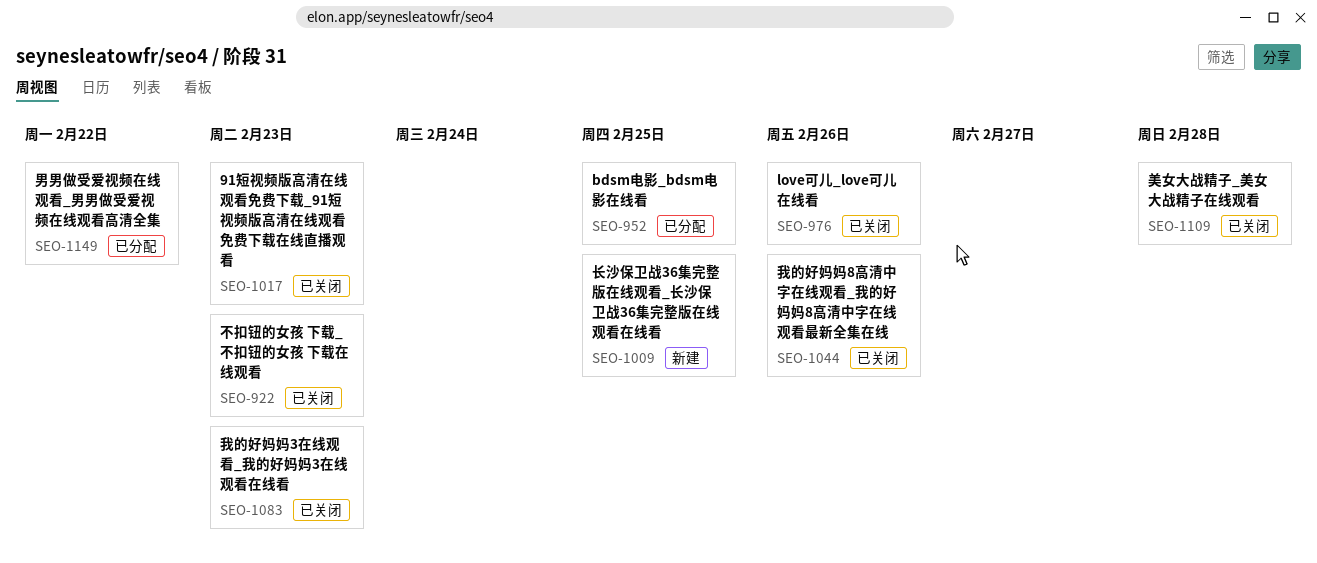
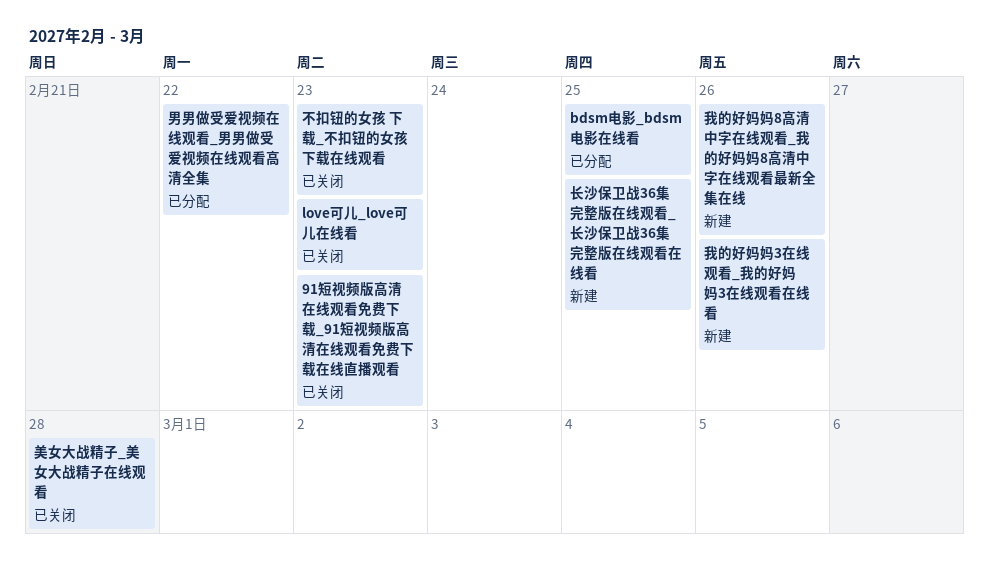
love可儿_love可儿在线看, due: Feb 26 -> Feb 23
我的好妈妈3在线观看_我的好妈妈3在线观看在线看, status: 已关闭 -> 新建
我的好妈妈3在线观看_我的好妈妈3在线观看在线看, due: Feb 23 -> Feb 26
我的好妈妈8高清中字在线观看_我的好妈妈8高清中字在线观看最新全集在线, status: 已关闭 -> 新建

